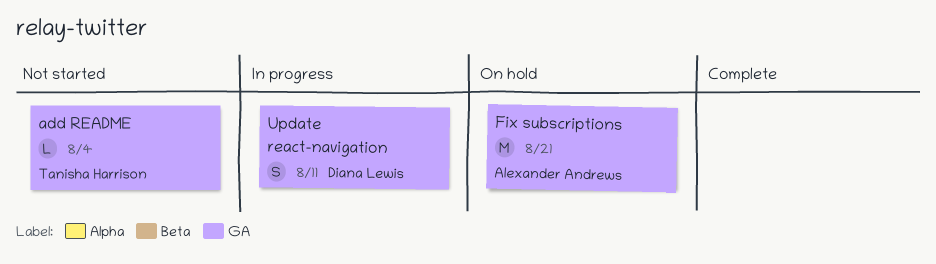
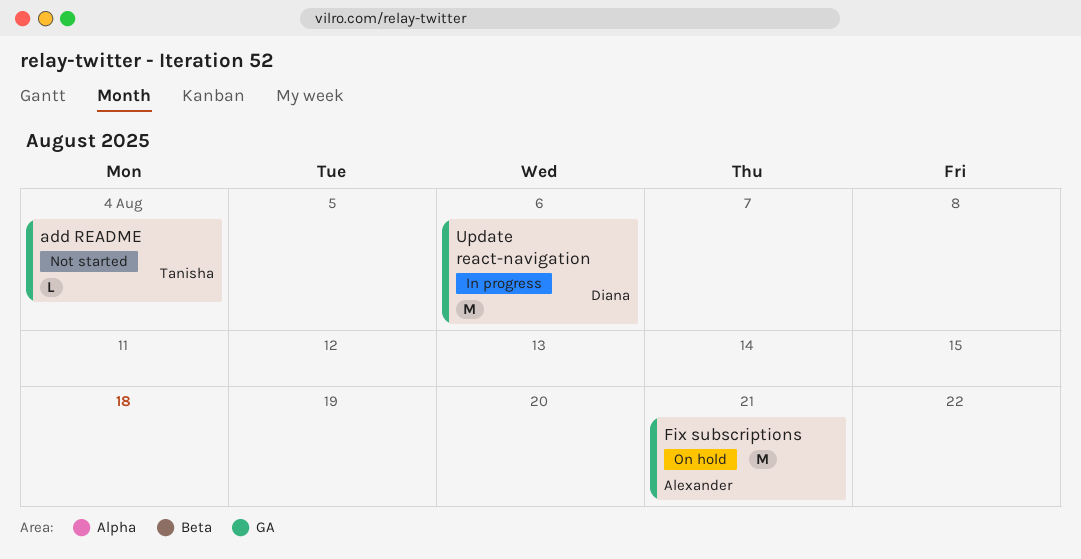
Update react-navigation, estimate: S -> M
Update react-navigation, due: Aug 11 -> Aug 6

